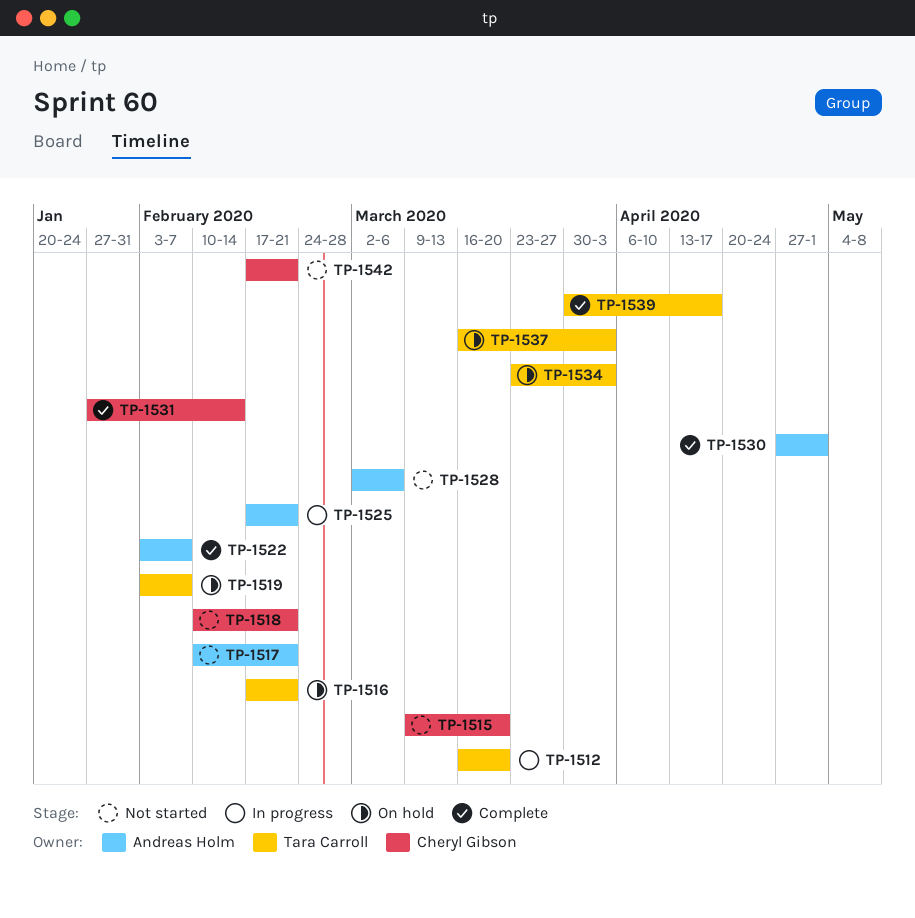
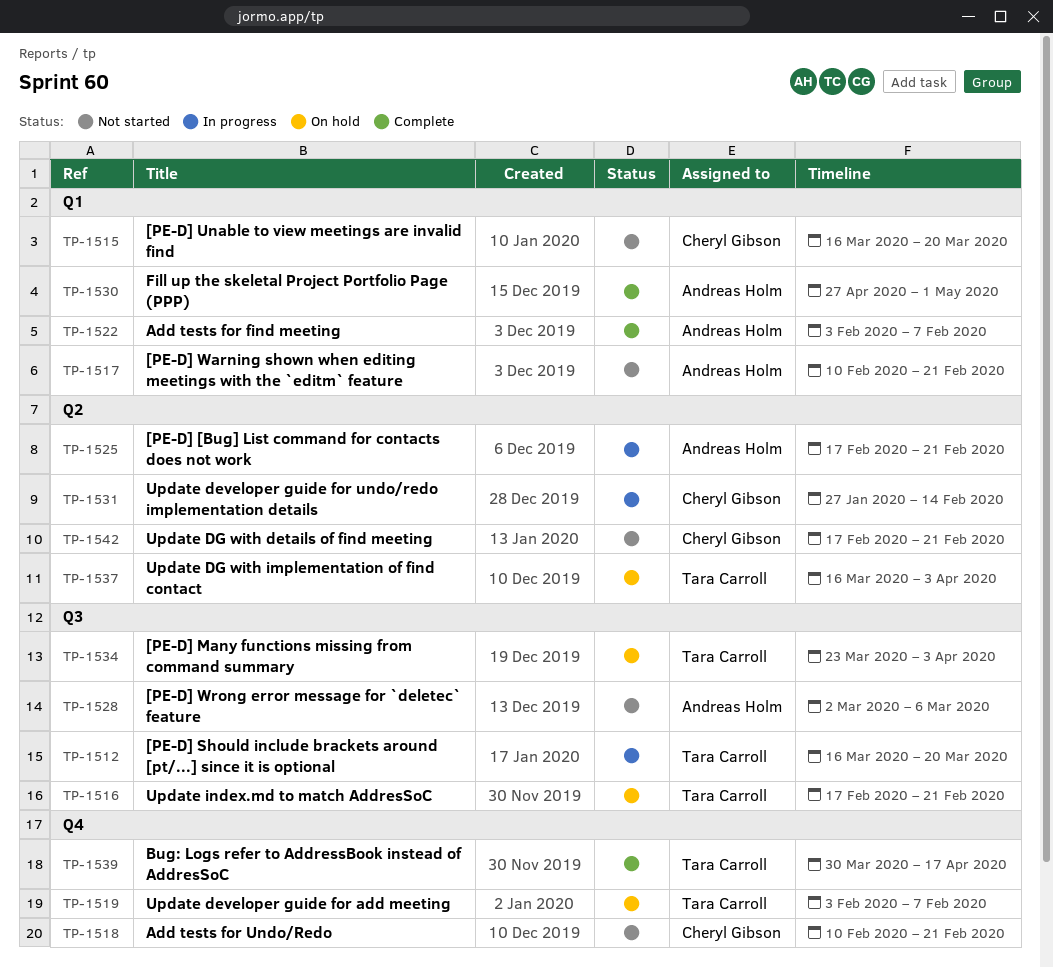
TP-1515, start: Mar 9 -> Mar 16
TP-1531, status: Complete -> In progress

